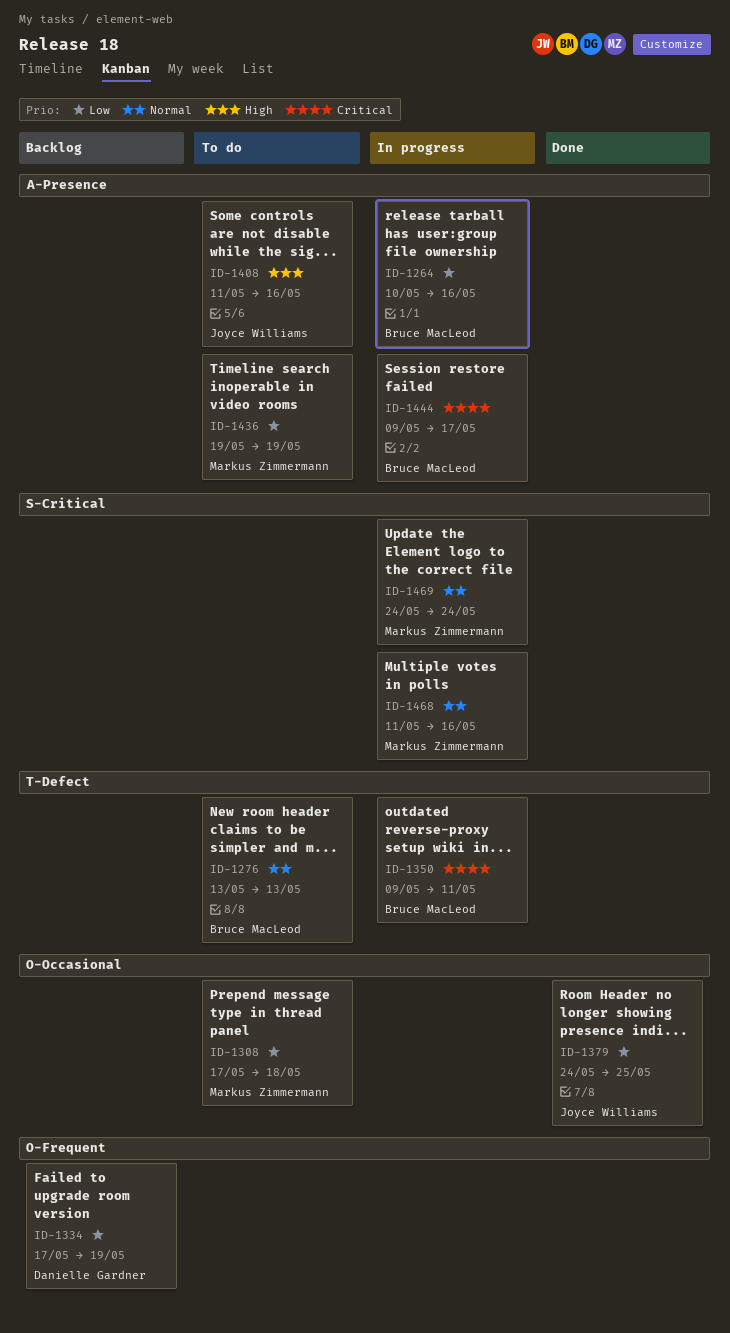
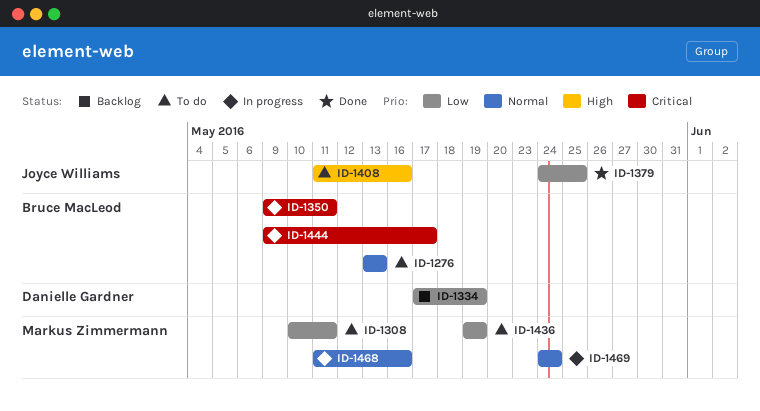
ID-1264: present -> none
ID-1308, start: May 17 -> May 10
ID-1308, due: May 18 -> May 11

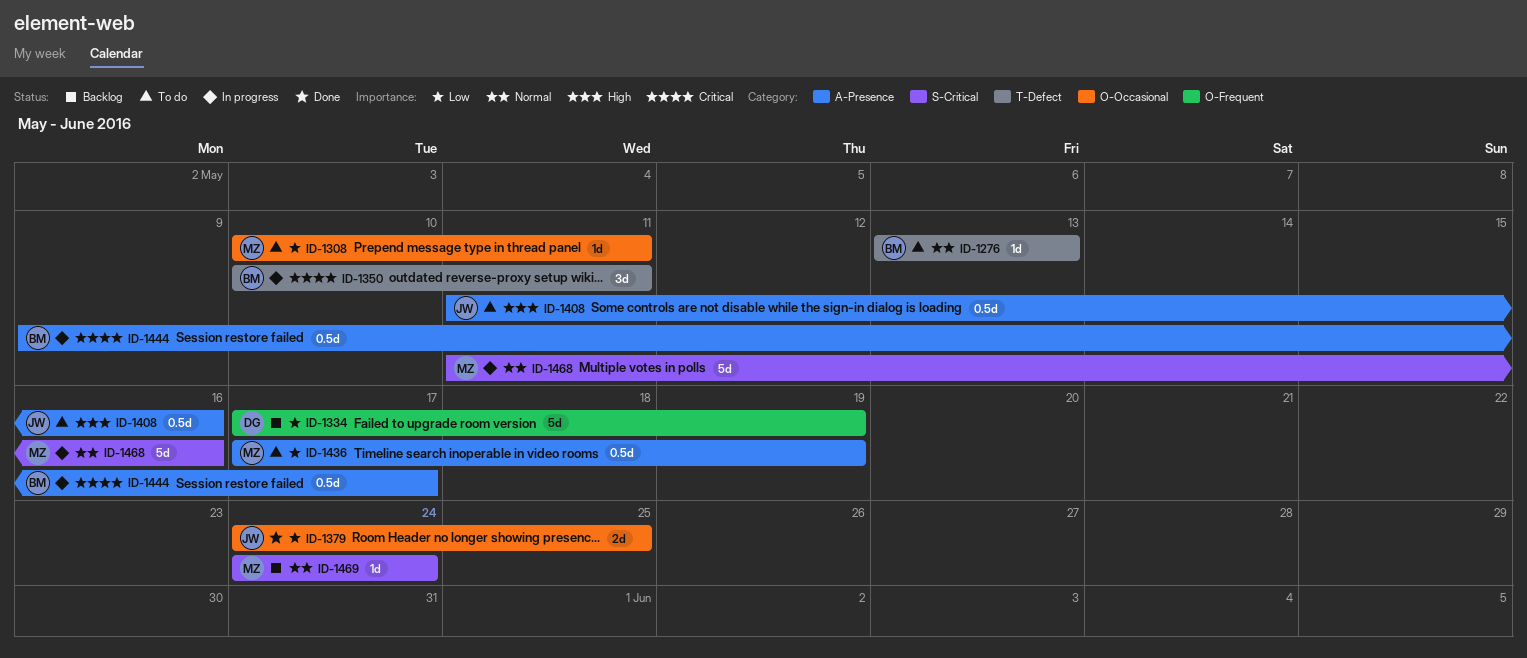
ID-1350, start: May 9 -> May 10
ID-1436, start: May 19 -> May 17
ID-1469, status: In progress -> Backlog

